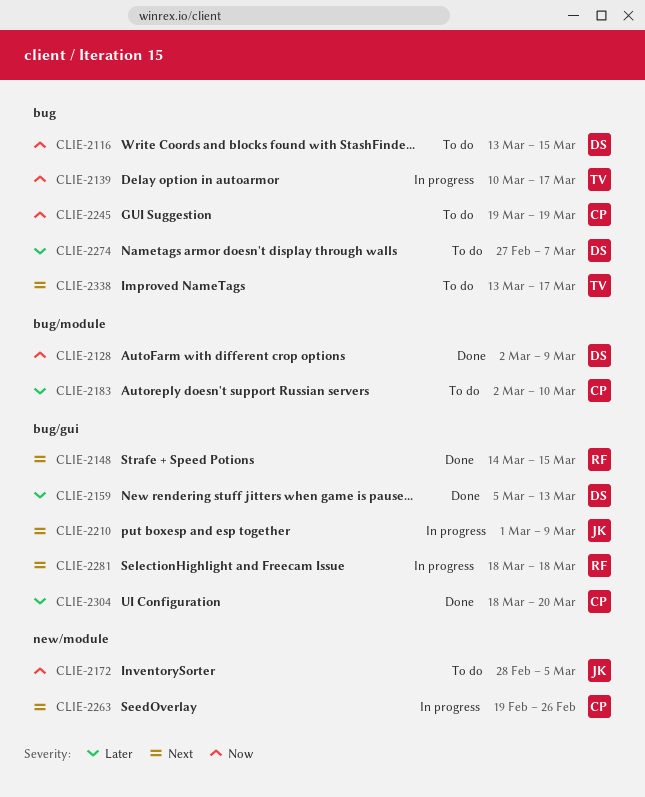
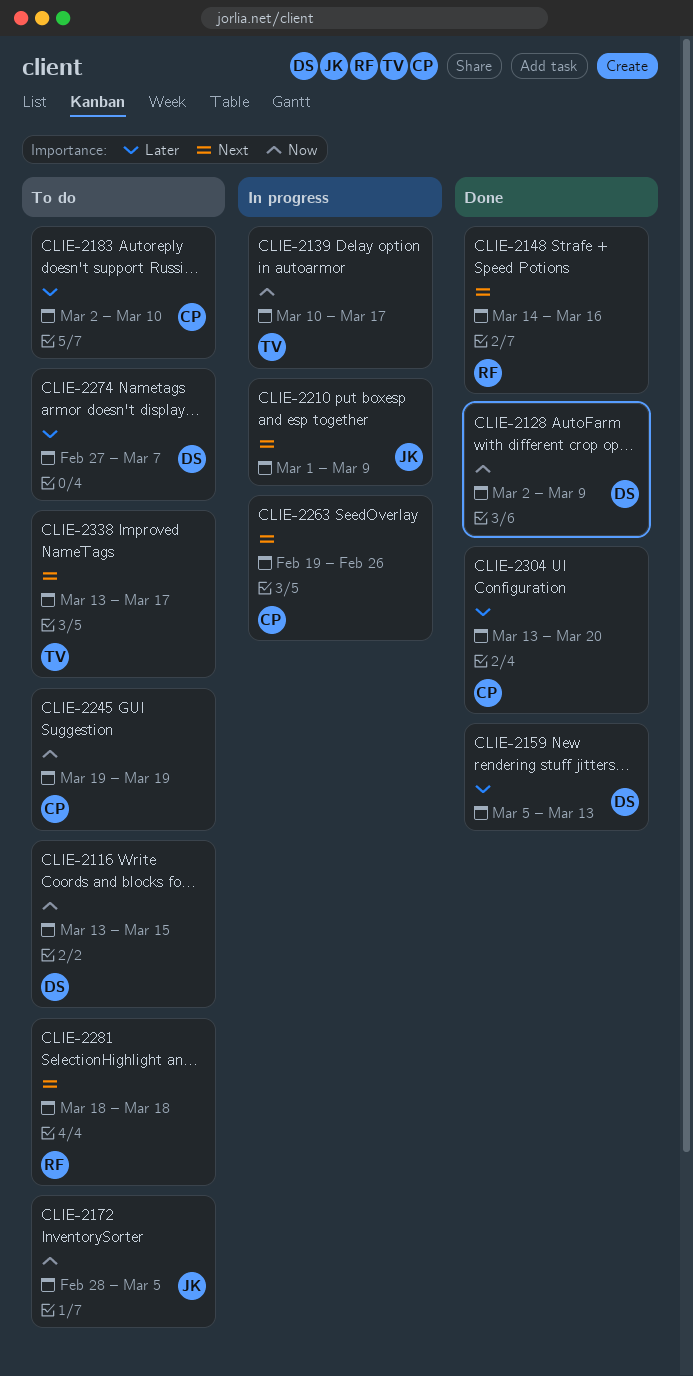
CLIE-2148, due: Mar 15 -> Mar 16
CLIE-2281, status: In progress -> To do
CLIE-2304, start: Mar 18 -> Mar 13

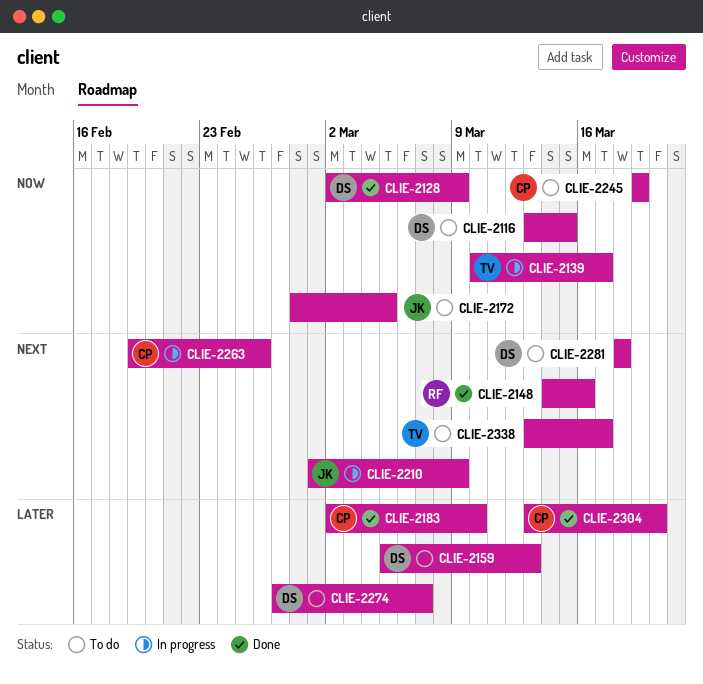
CLIE-2159, status: Done -> To do
CLIE-2183, status: To do -> Done
CLIE-2281, owner: RF -> DS

